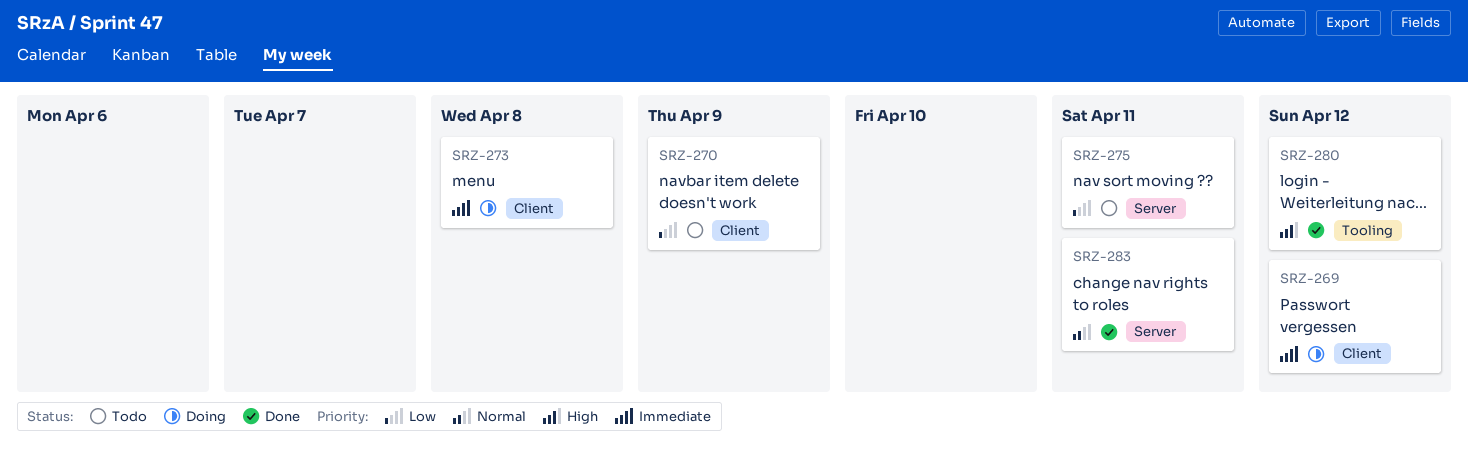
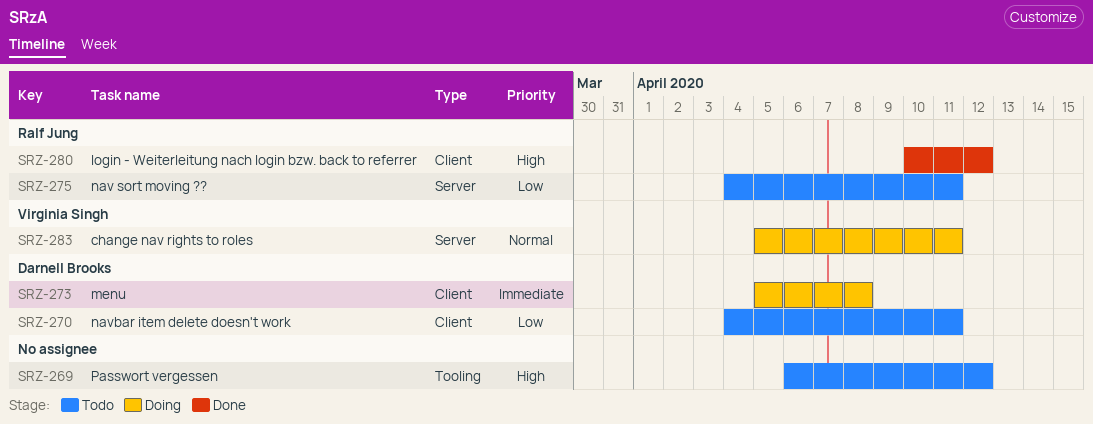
SRZ-269, status: Doing -> Todo
SRZ-269, priority: Immediate -> High
SRZ-269, label: Client -> Tooling
SRZ-270, due: Apr 9 -> Apr 11
SRZ-280, label: Tooling -> Client
SRZ-283, status: Done -> Doing

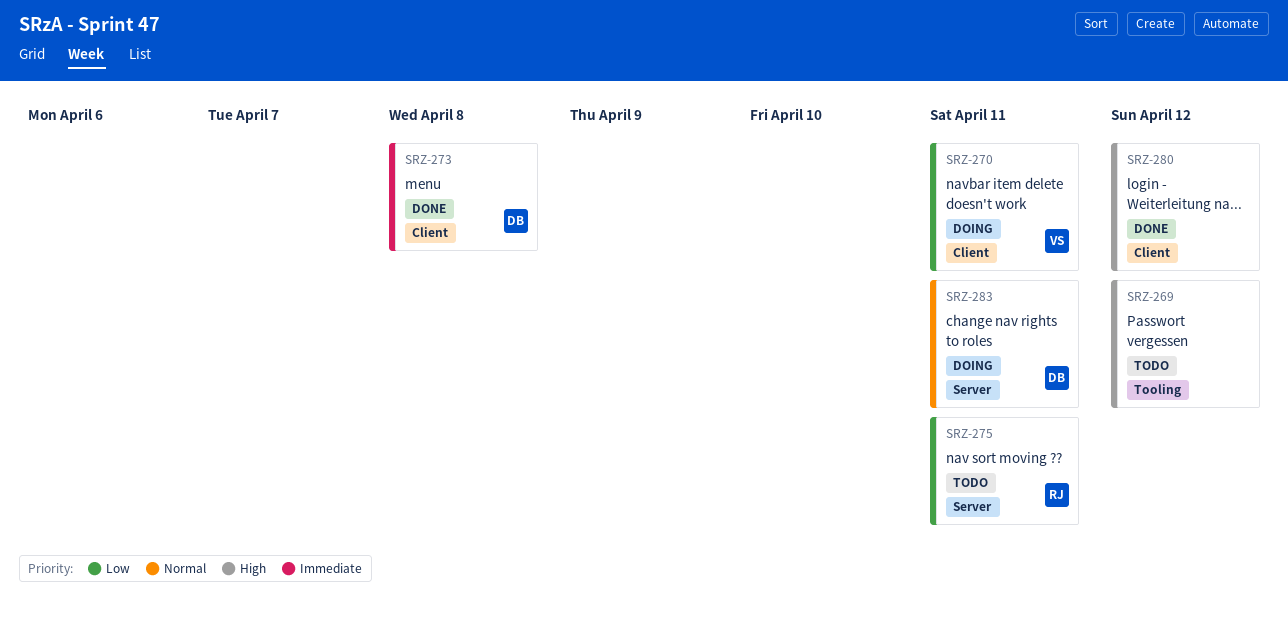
SRZ-270, status: Todo -> Doing
SRZ-270, owner: Darnell Brooks -> Virginia Singh
SRZ-273, status: Doing -> Done
SRZ-280, owner: Ralf Jung -> none
SRZ-283, owner: Virginia Singh -> Darnell Brooks

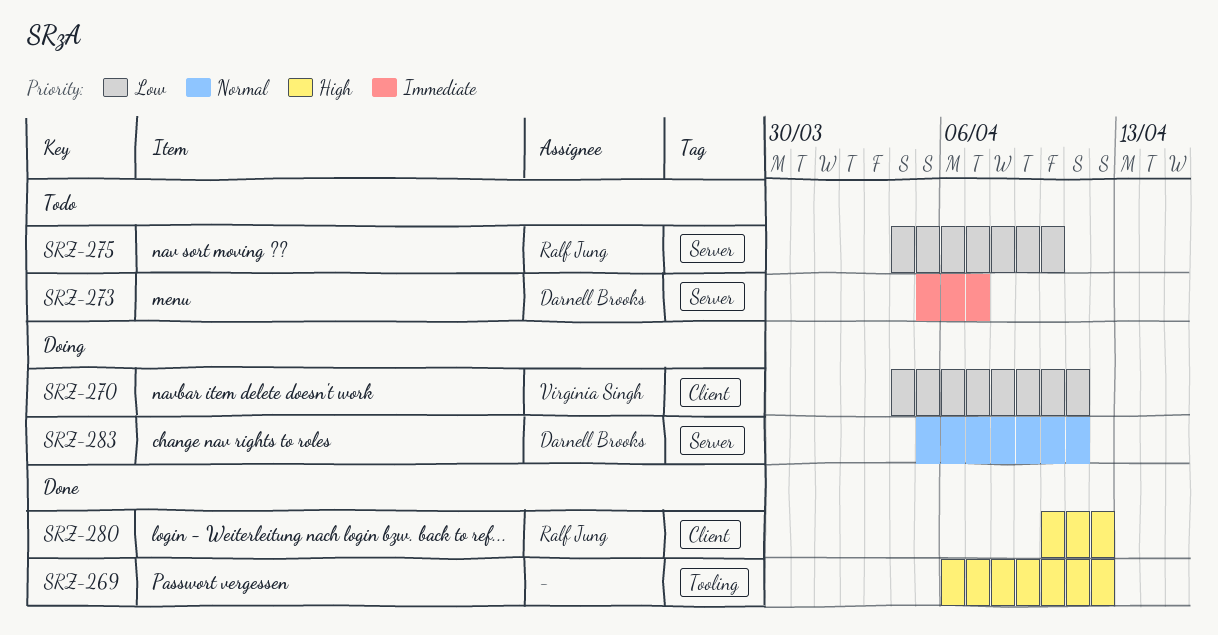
SRZ-269, status: Todo -> Done
SRZ-273, status: Done -> Todo
SRZ-273, label: Client -> Server
SRZ-273, due: Apr 8 -> Apr 7
SRZ-275, due: Apr 11 -> Apr 10
SRZ-280, owner: none -> Ralf Jung

